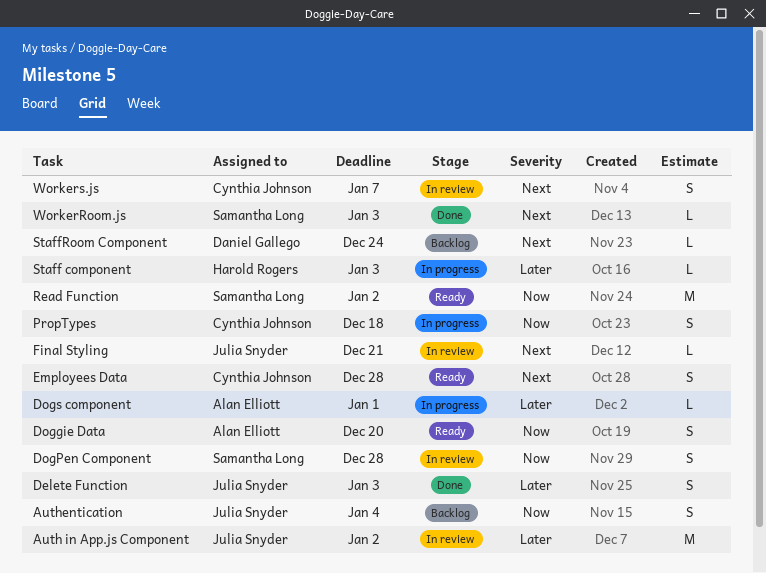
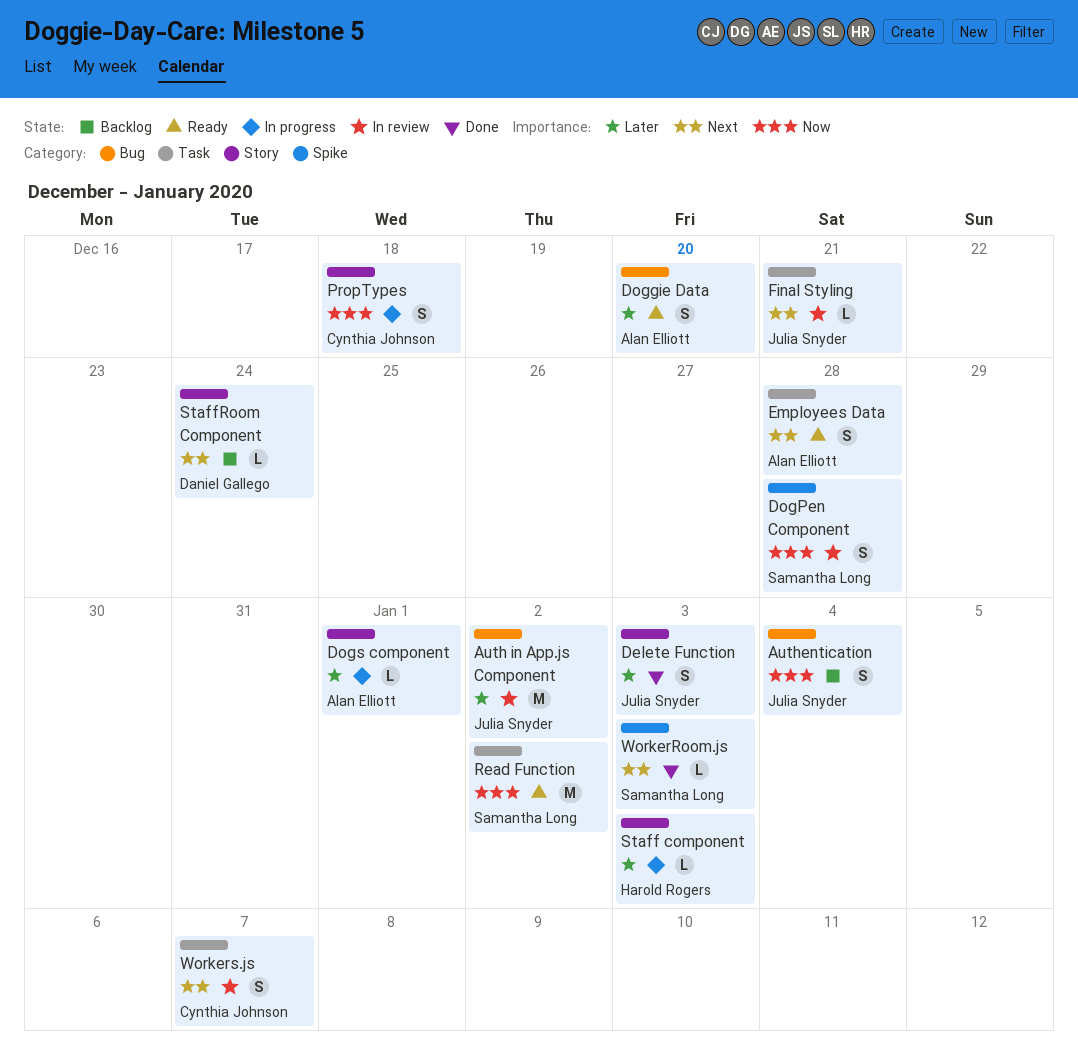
Doggie Data, priority: Now -> Later
Employees Data, owner: Cynthia Johnson -> Alan Elliott

